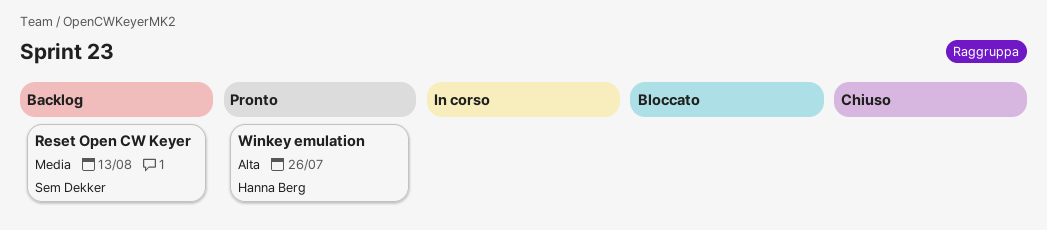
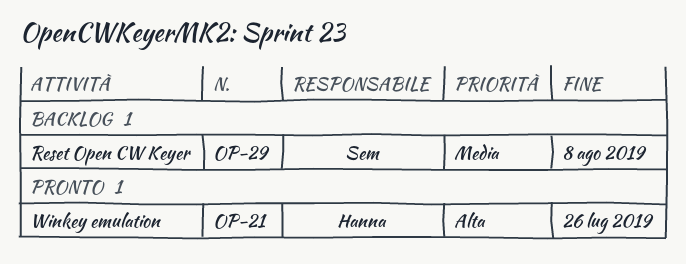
Reset Open CW Keyer, due: Aug 13 -> Aug 8

